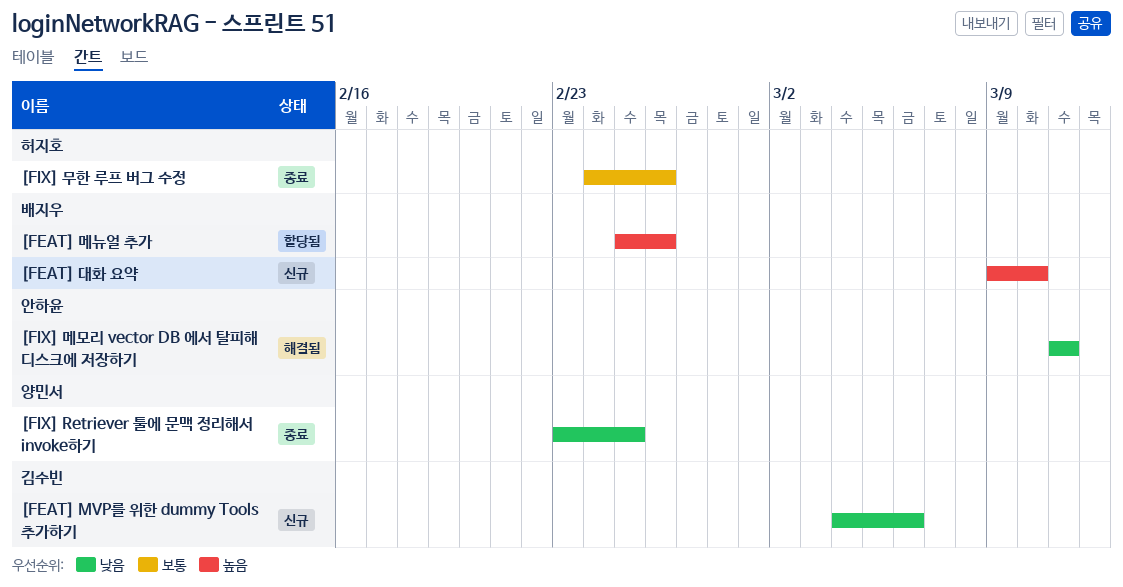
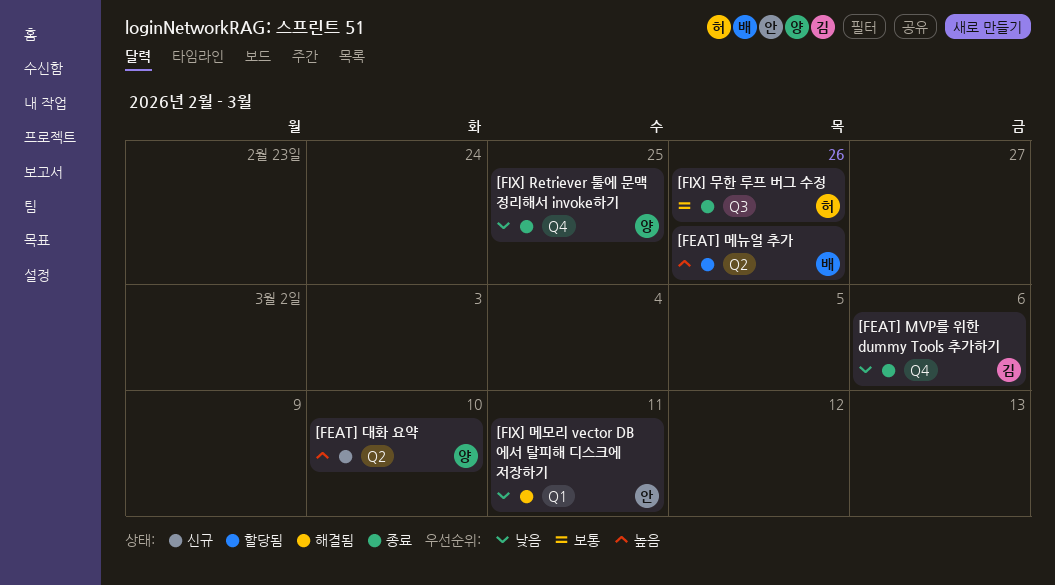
[FEAT] MVP를 위한 dummy Tools 추가하기, status: 신규 -> 종료
[FEAT] 대화 요약, owner: 배지우 -> 양민서

